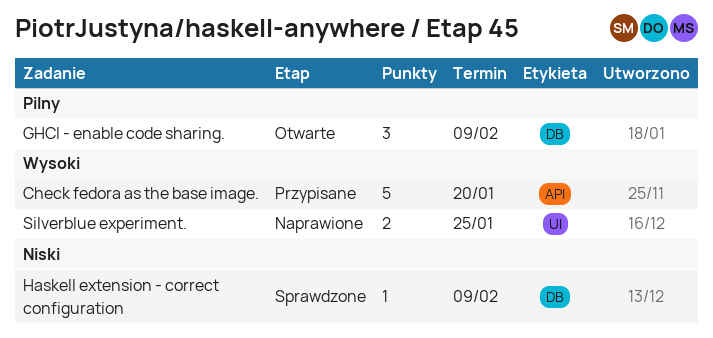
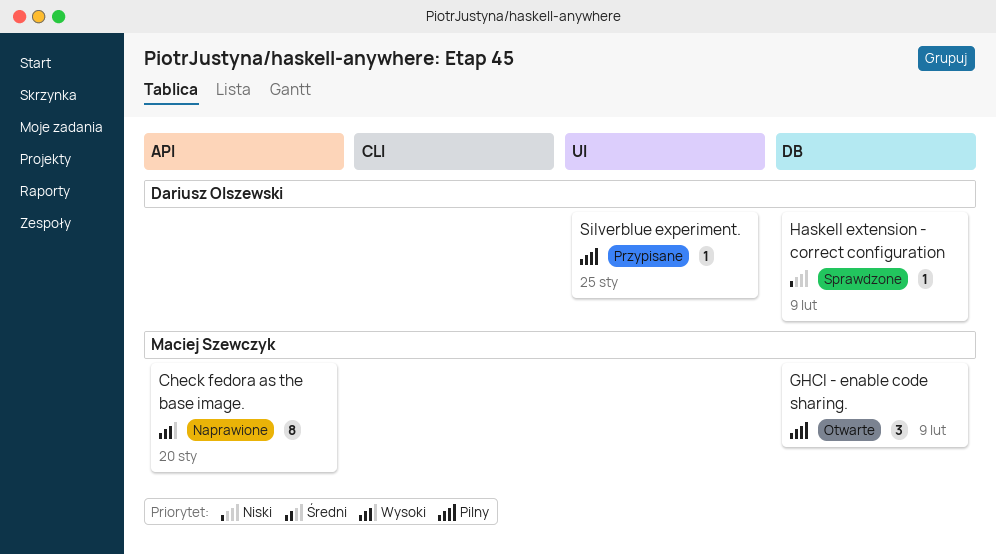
Check fedora as the base image., status: Przypisane -> Naprawione
Check fedora as the base image., estimate: 5 -> 8
Silverblue experiment., status: Naprawione -> Przypisane
Silverblue experiment., priority: Wysoki -> Pilny
Silverblue experiment., estimate: 2 -> 1

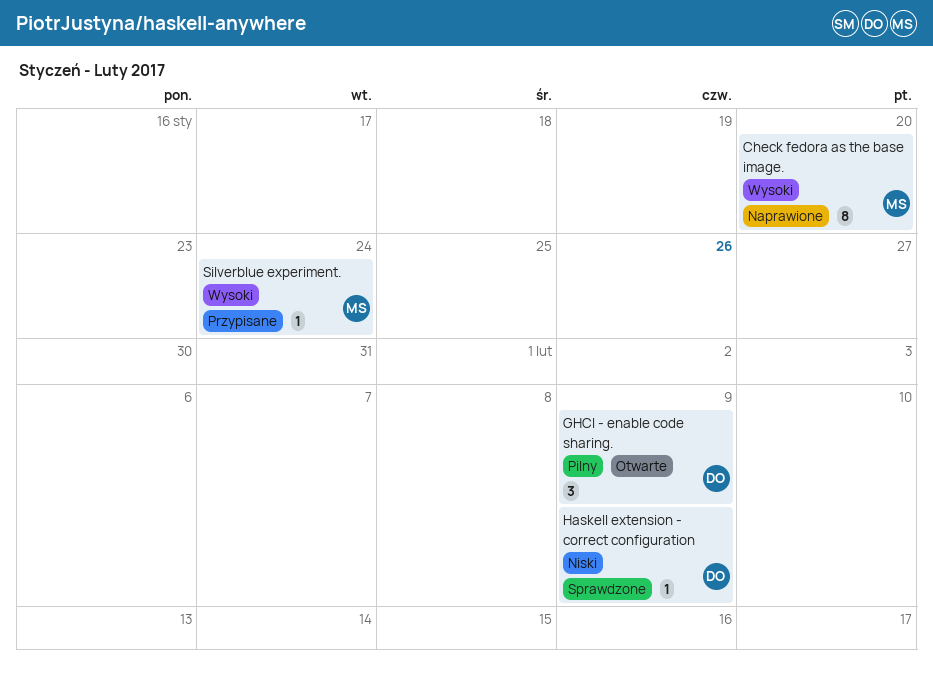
GHCI - enable code sharing., owner: Maciej Szewczyk -> Dariusz Olszewski
Silverblue experiment., owner: Dariusz Olszewski -> Maciej Szewczyk
Silverblue experiment., priority: Pilny -> Wysoki
Silverblue experiment., due: Jan 25 -> Jan 24

